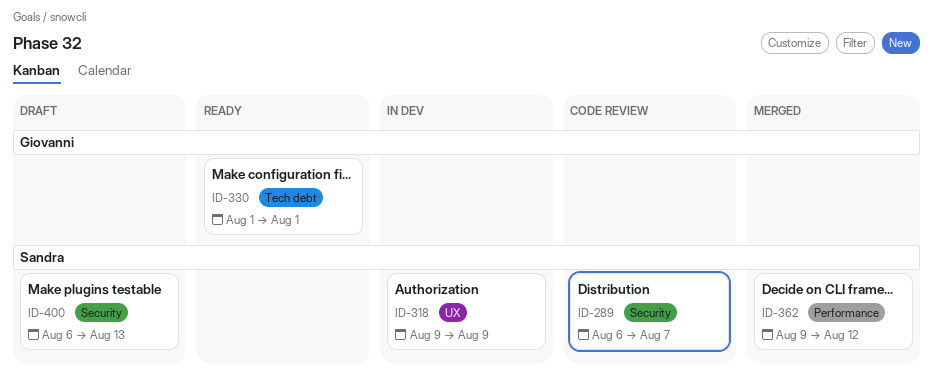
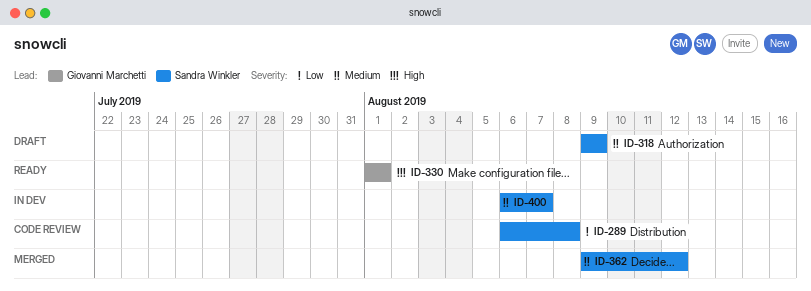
ID-289, due: Aug 7 -> Aug 8
ID-318, status: In dev -> Draft
ID-400, status: Draft -> In dev
ID-400, due: Aug 13 -> Aug 7

